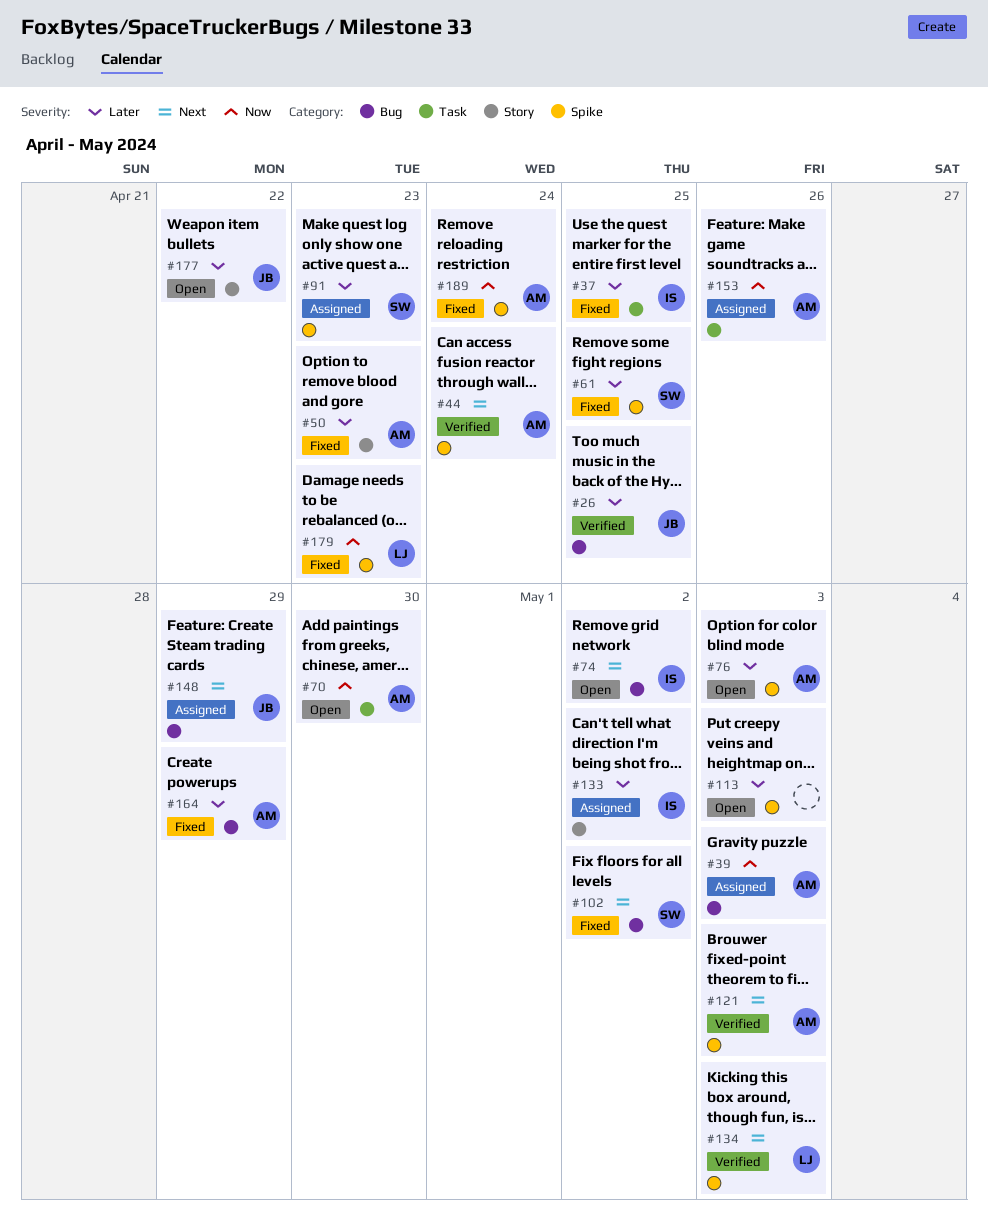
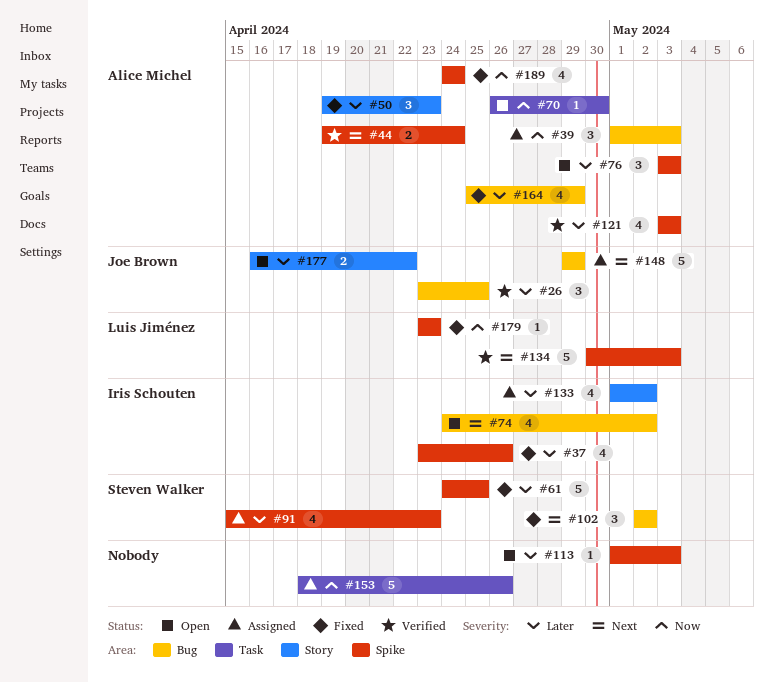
#37, label: Task -> Spike
#37, due: Apr 25 -> Apr 26
#121, priority: Next -> Later
#153, owner: Alice Michel -> none

